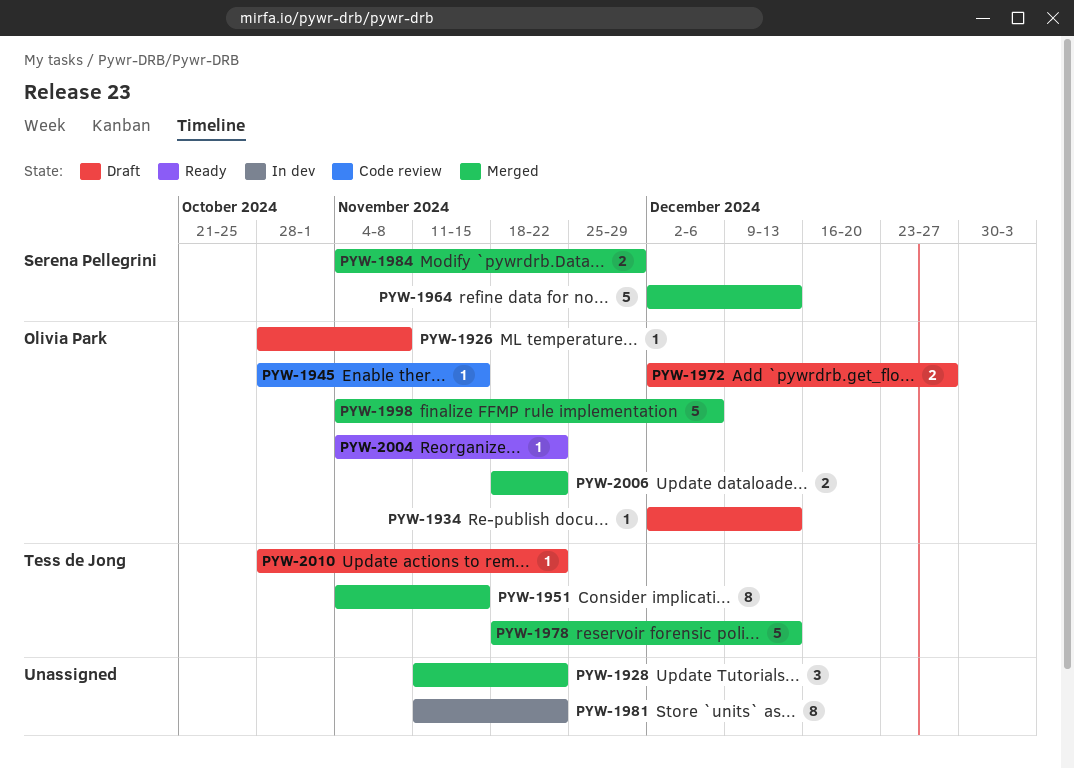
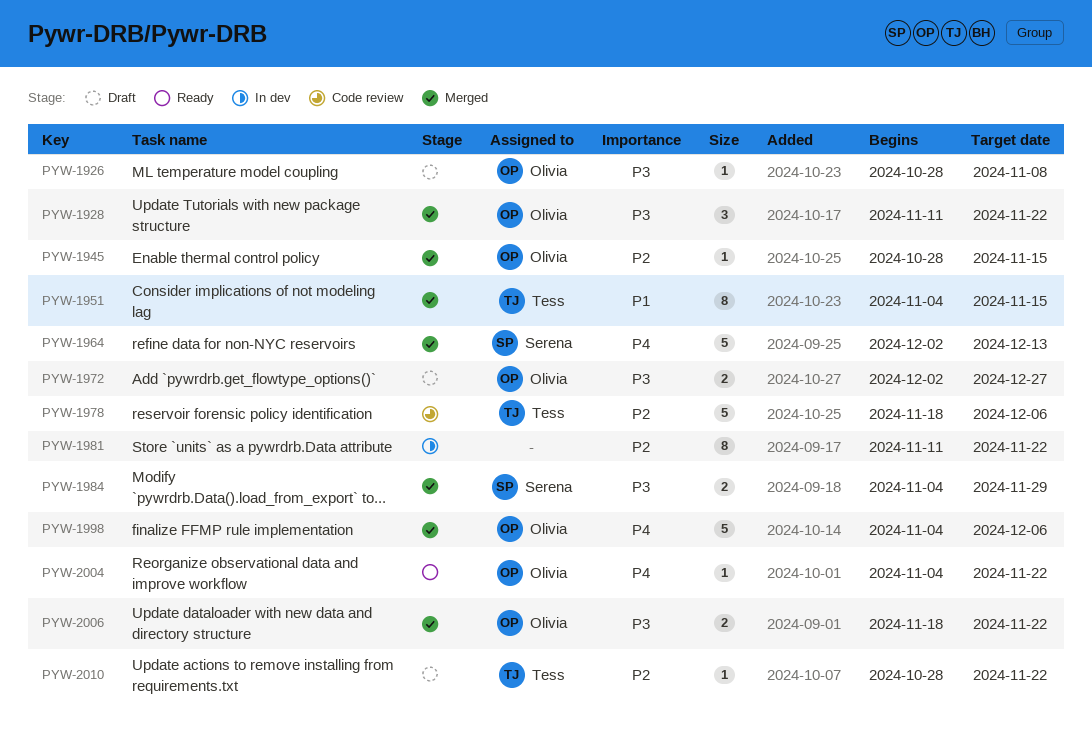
PYW-1928, owner: none -> Olivia Park
PYW-1934: present -> none
PYW-1945, status: Code review -> Merged
PYW-1978, status: Merged -> Code review
PYW-1978, due: Dec 13 -> Dec 6

